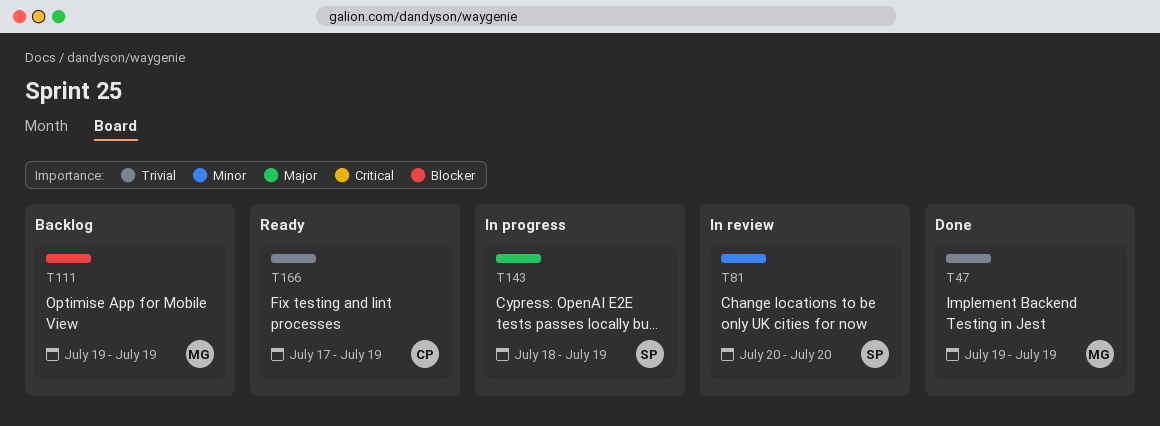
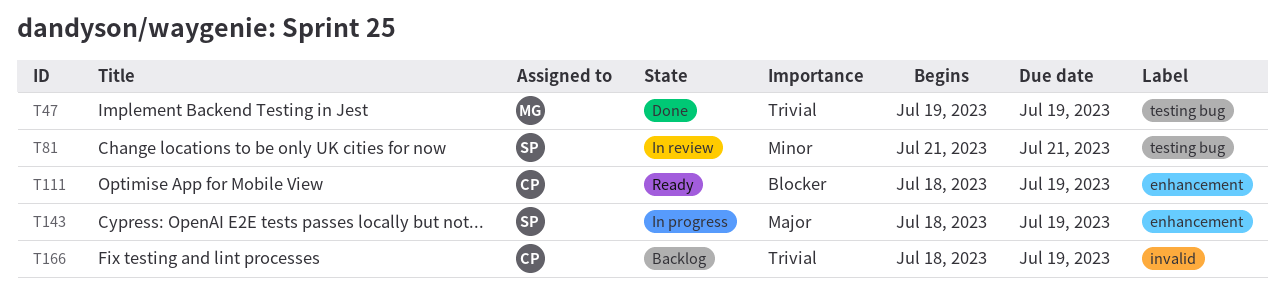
T81, start: Jul 20 -> Jul 21
T81, due: Jul 20 -> Jul 21
T111, status: Backlog -> Ready
T111, owner: MG -> CP
T111, start: Jul 19 -> Jul 18
T166, status: Ready -> Backlog
T166, start: Jul 17 -> Jul 18

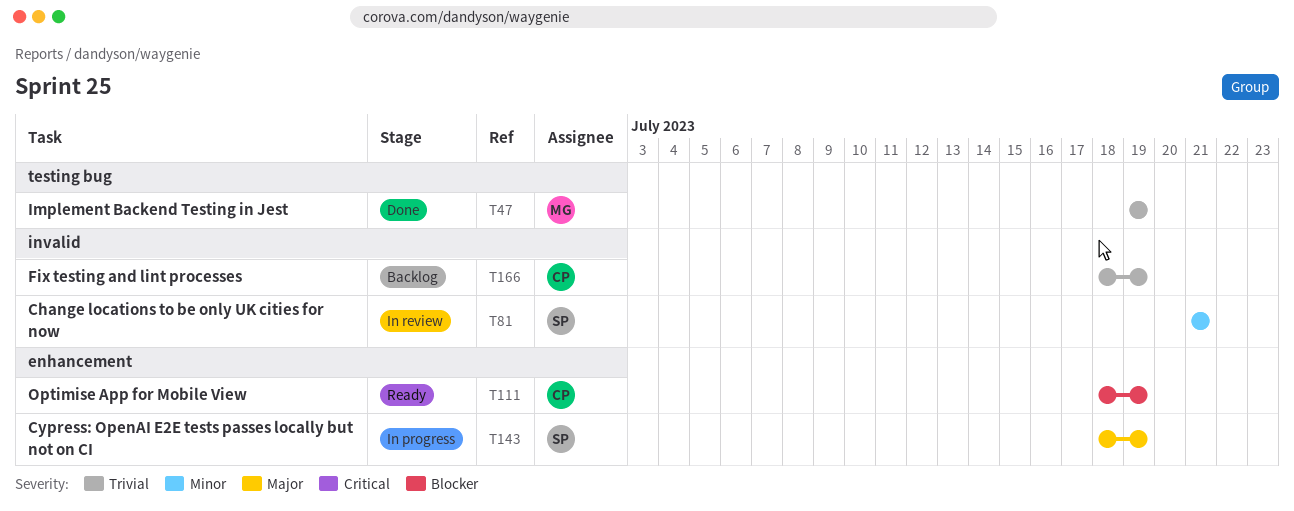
T81, label: testing bug -> invalid

